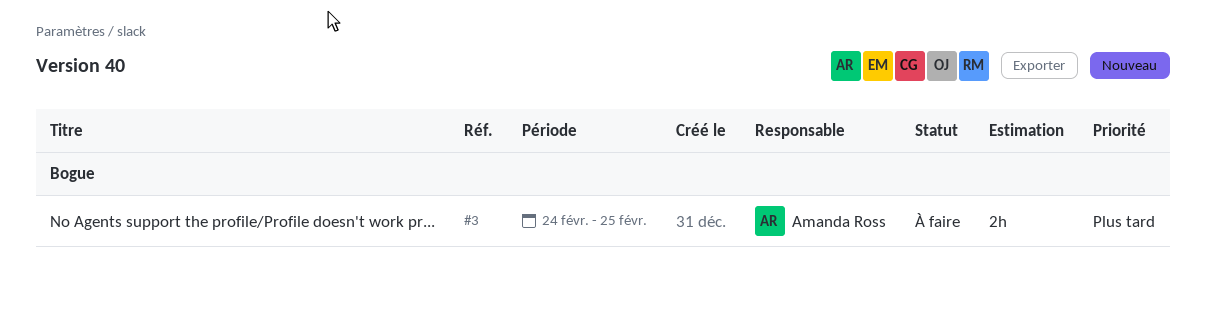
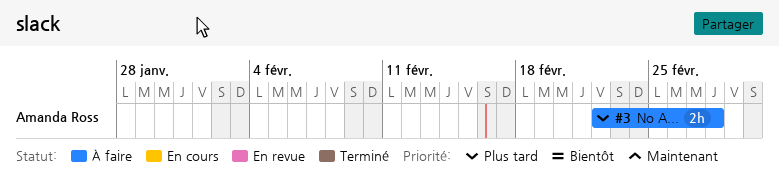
#3, start: Feb 24 -> Feb 22
#3, due: Feb 25 -> Feb 28

